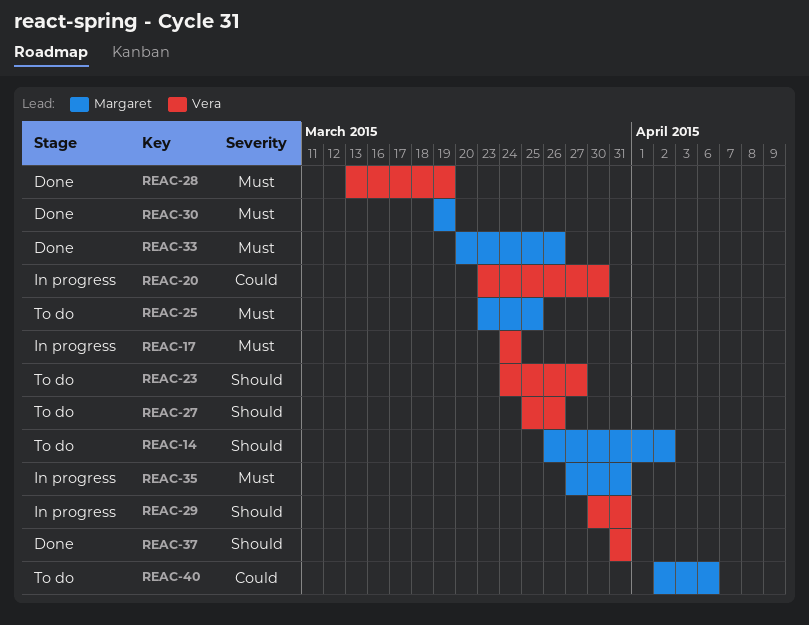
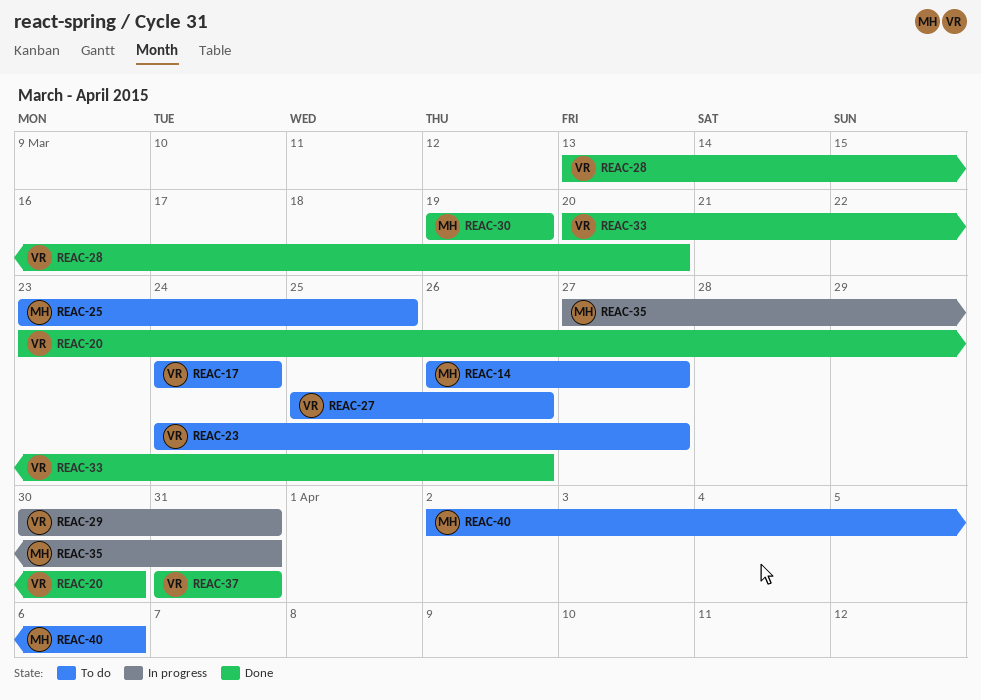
REAC-14, due: Apr 2 -> Mar 27
REAC-17, status: In progress -> To do
REAC-20, status: In progress -> Done
REAC-28, due: Mar 19 -> Mar 20
REAC-33, owner: Margaret -> Vera

